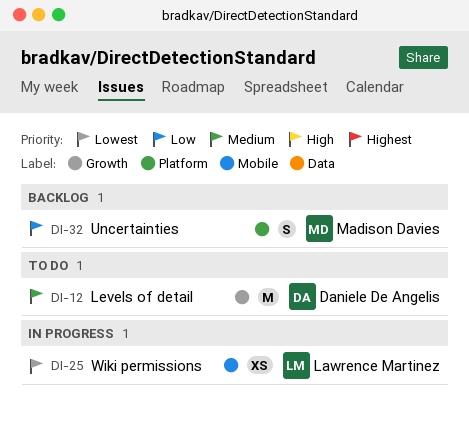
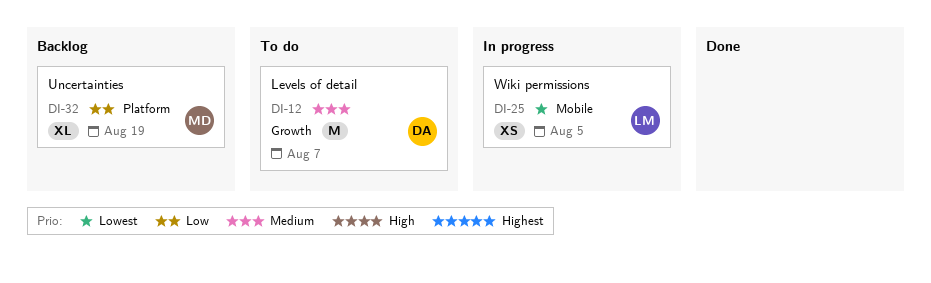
DI-32, estimate: S -> XL

